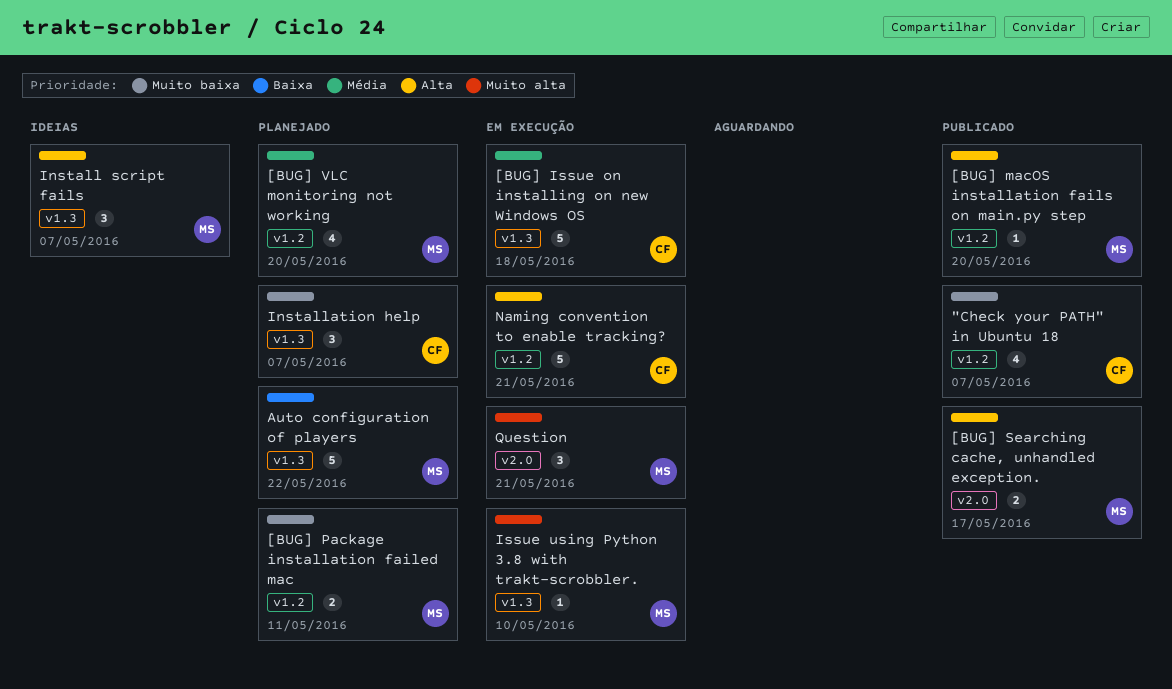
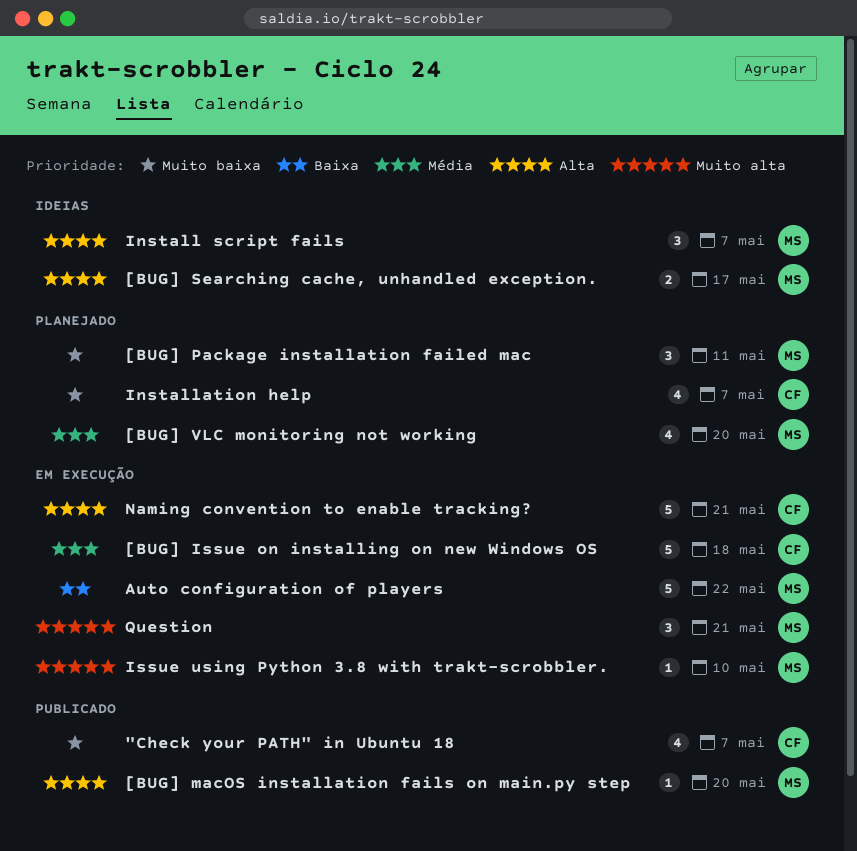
[BUG] Package installation failed mac, estimate: 2 -> 3
[BUG] Searching cache, unhandled exception., status: Publicado -> Ideias
Auto configuration of players, status: Planejado -> Em execução
Installation help, estimate: 3 -> 4

